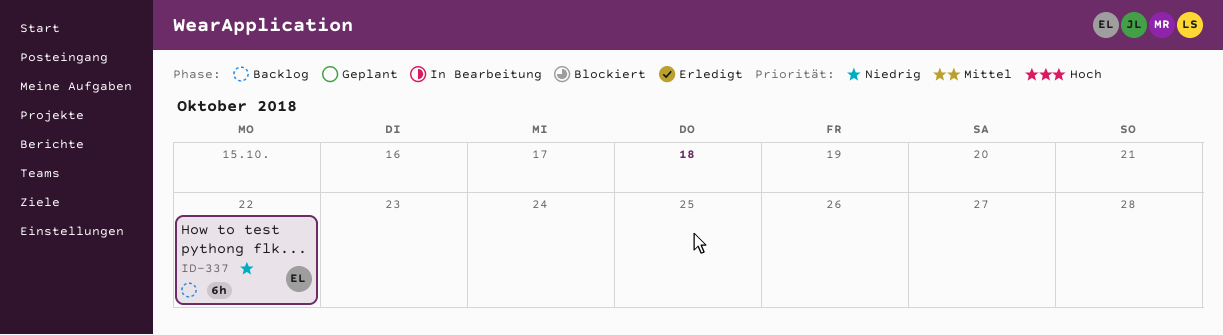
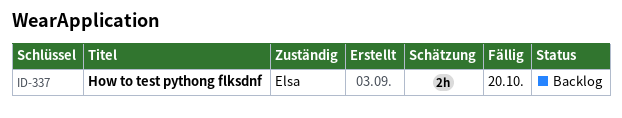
ID-337, estimate: 6h -> 2h
ID-337, due: Oct 22 -> Oct 20

